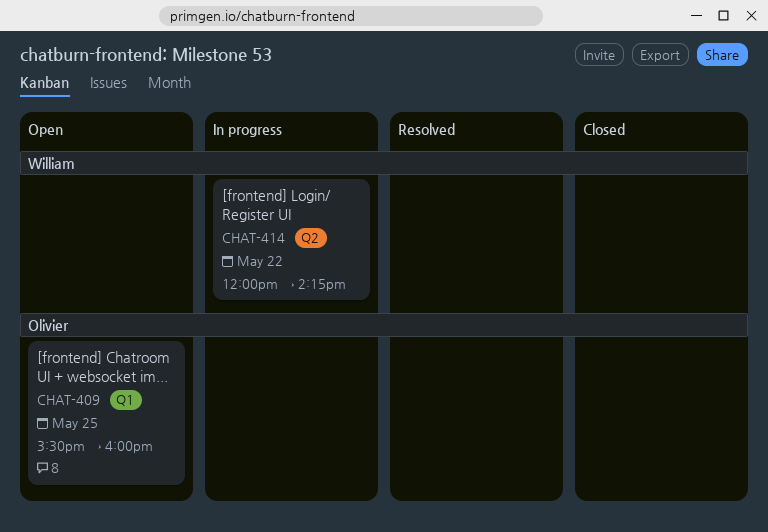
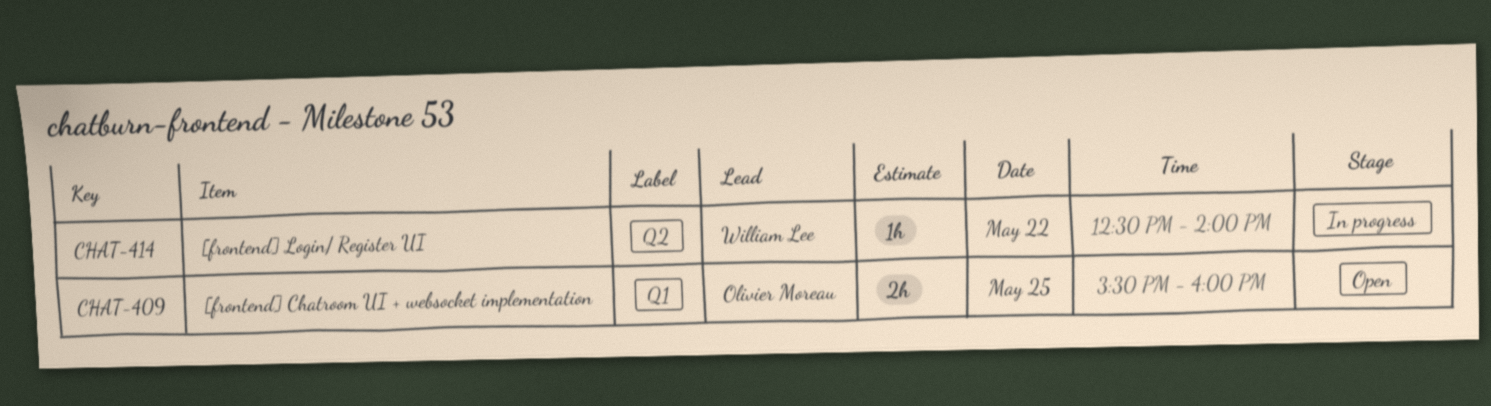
CHAT-414, begins: 12:00 -> 12:30
CHAT-414, ends: 14:15 -> 14:00

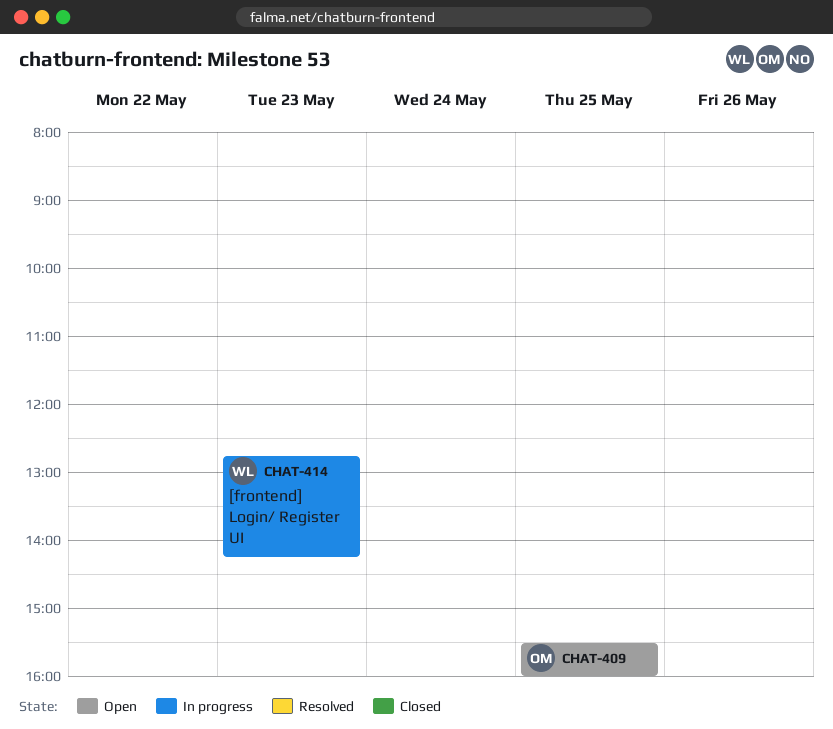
CHAT-414, day: May 22 -> May 23
CHAT-414, begins: 12:30 -> 12:45
CHAT-414, ends: 14:00 -> 14:15

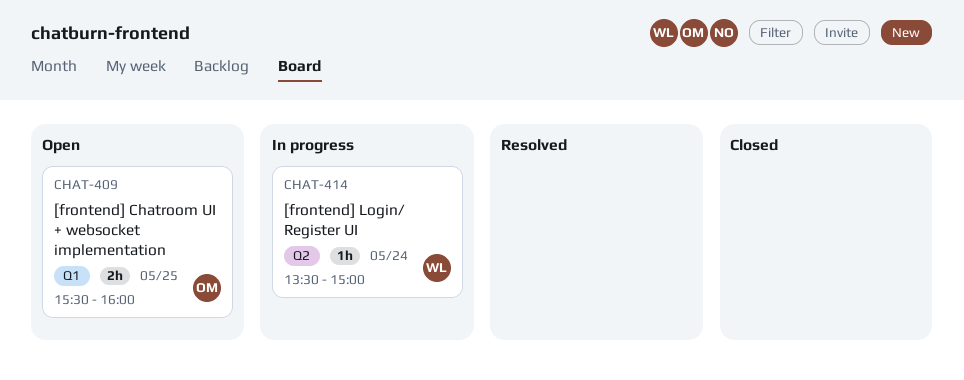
CHAT-414, day: May 23 -> May 24
CHAT-414, begins: 12:45 -> 13:30
CHAT-414, ends: 14:15 -> 15:00

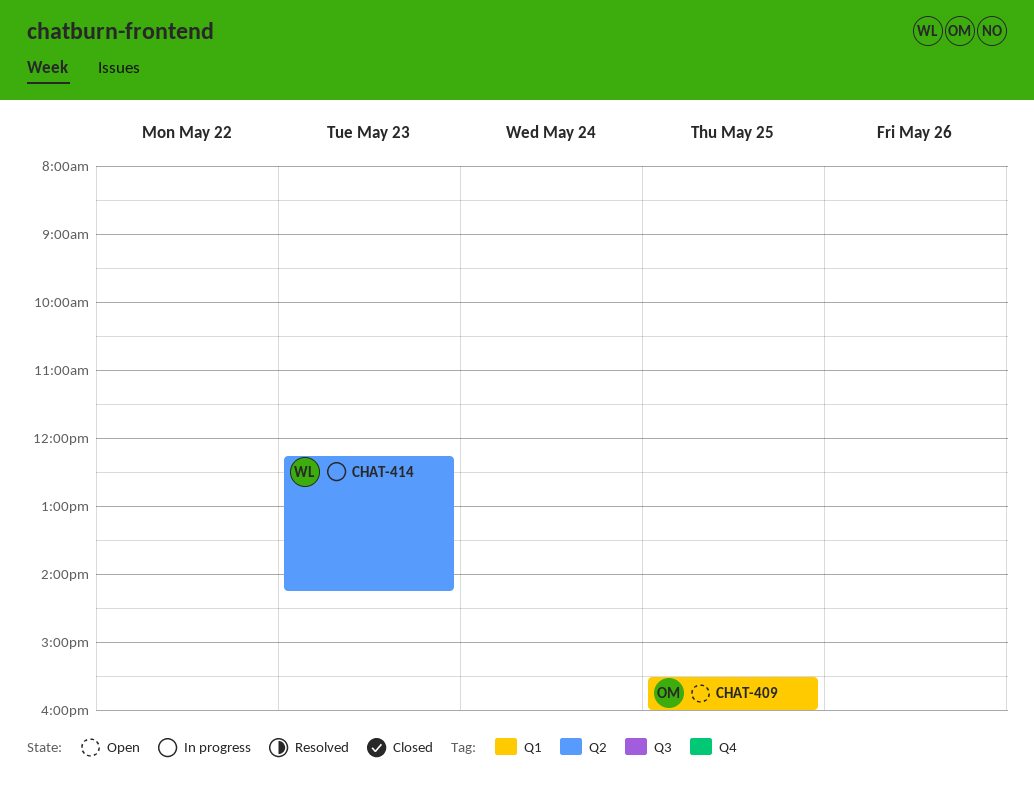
CHAT-414, day: May 24 -> May 23
CHAT-414, begins: 13:30 -> 12:15
CHAT-414, ends: 15:00 -> 14:15

